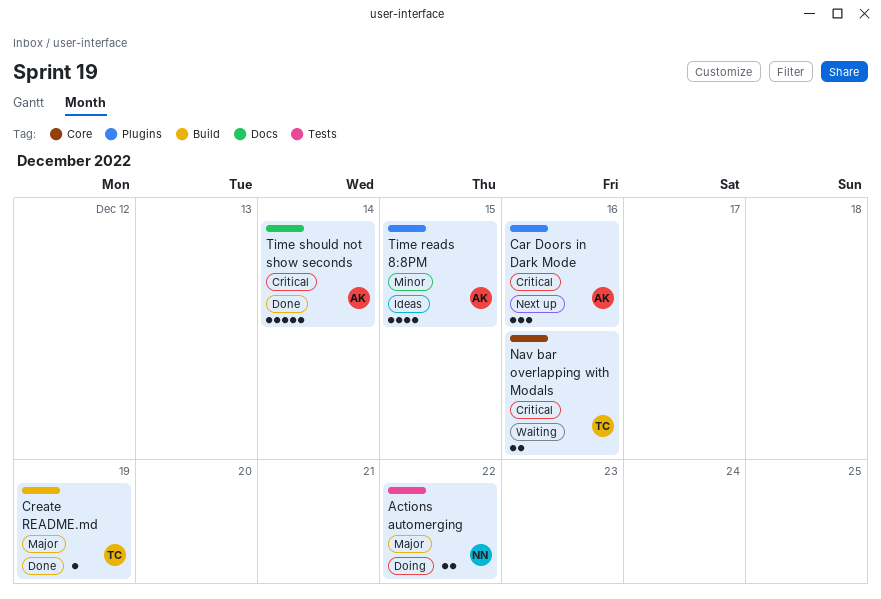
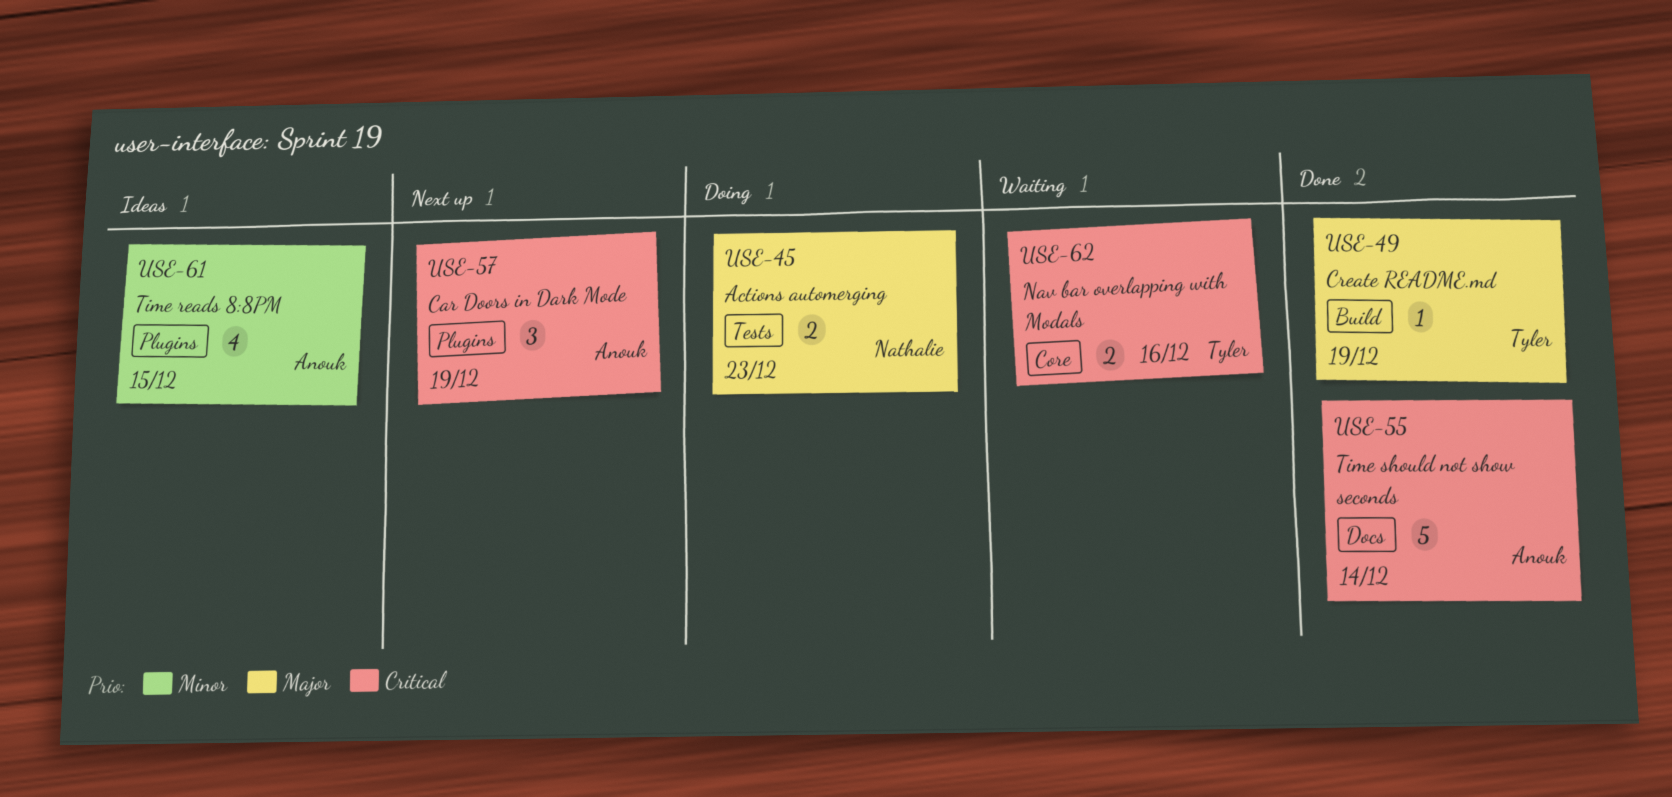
Actions automerging, due: Dec 22 -> Dec 23
Car Doors in Dark Mode, due: Dec 16 -> Dec 19

